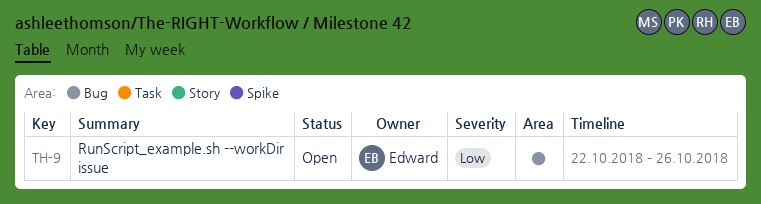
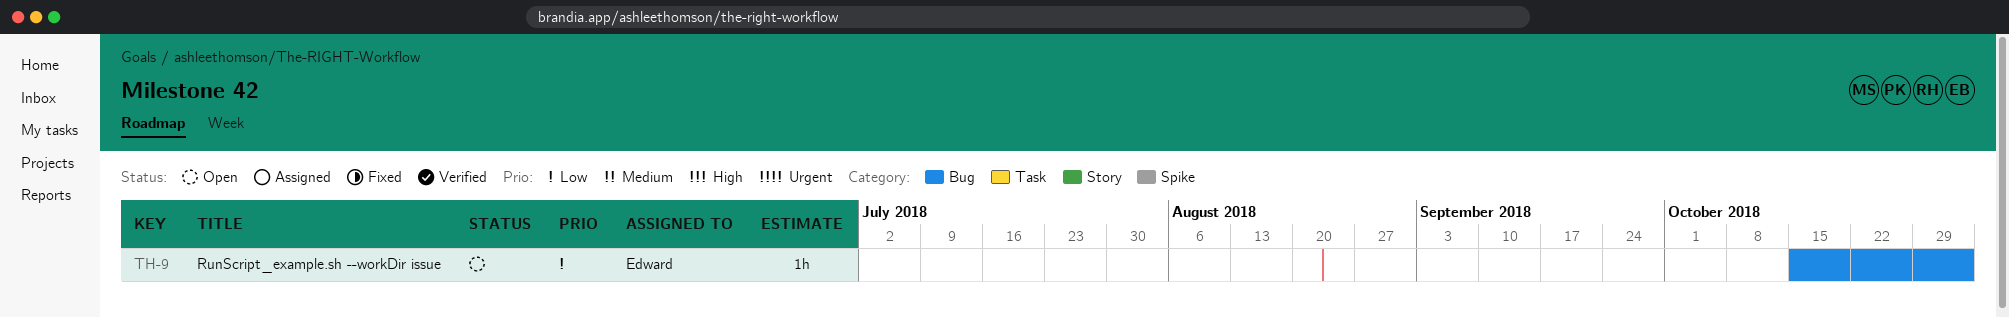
TH-9, start: Oct 22 -> Oct 15
TH-9, due: Oct 26 -> Nov 2

